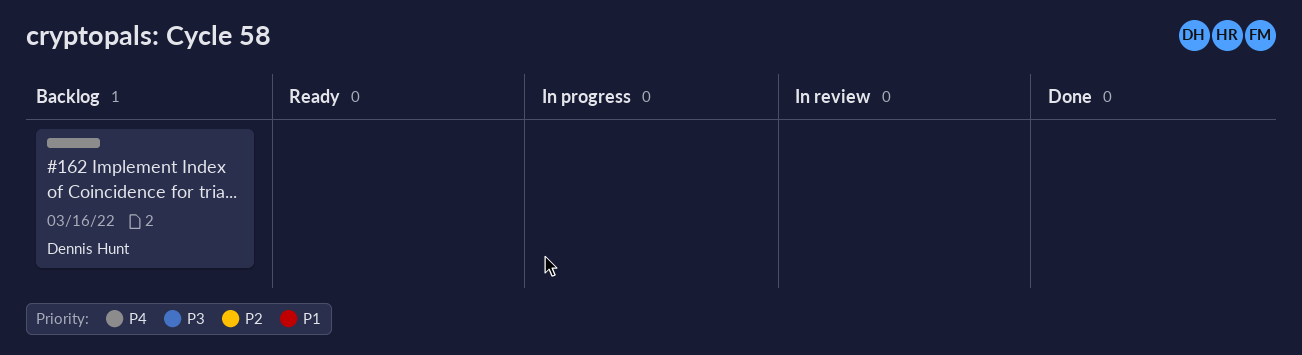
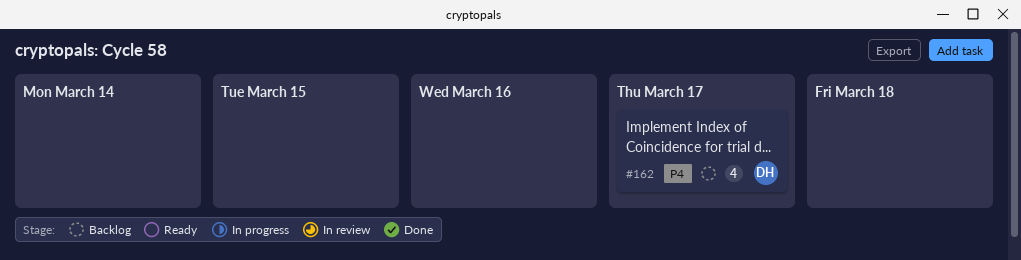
#162, due: Mar 16 -> Mar 17

